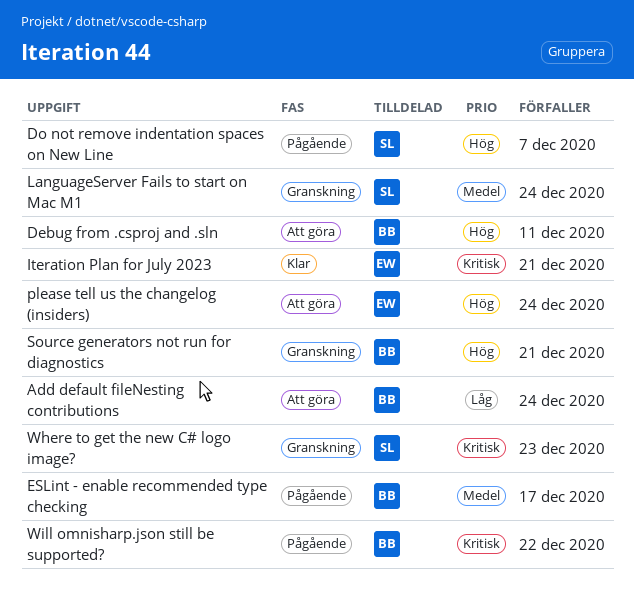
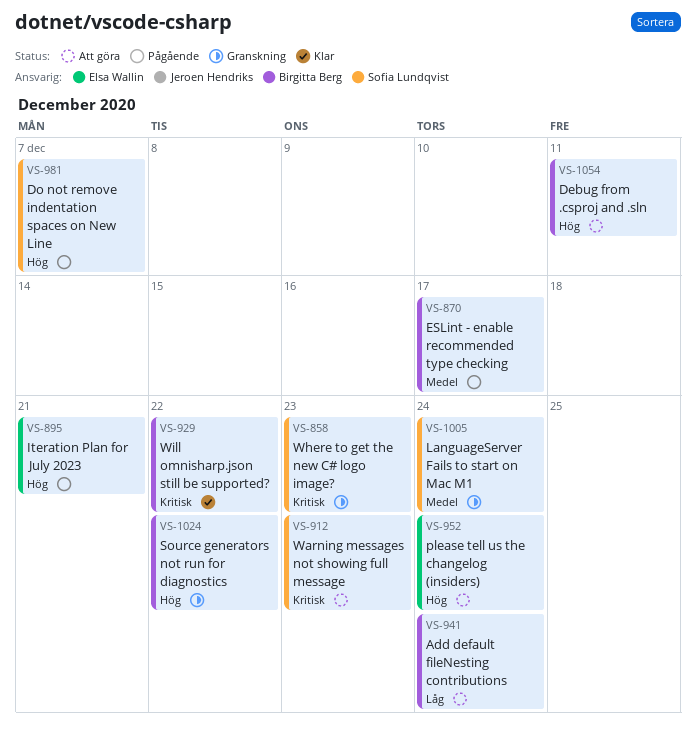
Iteration Plan for July 2023, status: Klar -> Pågående
Iteration Plan for July 2023, priority: Kritisk -> Hög
Source generators not run for diagnostics, due: Dec 21 -> Dec 22
Warning messages not showing full message: none -> present
Will omnisharp.json still be supported?, status: Pågående -> Klar

